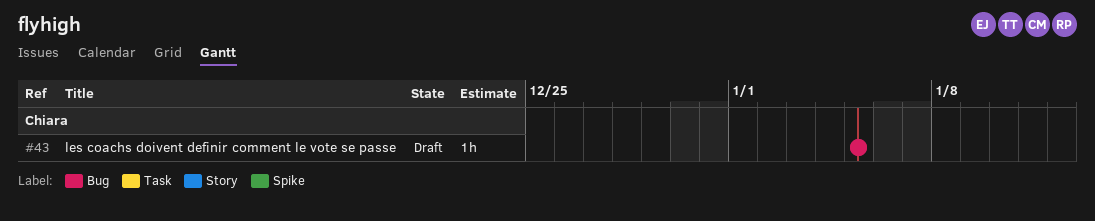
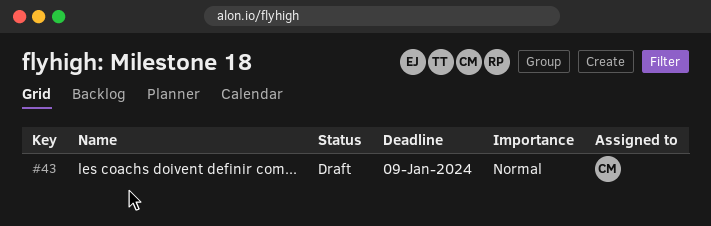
#43, due: Jan 5 -> Jan 9

